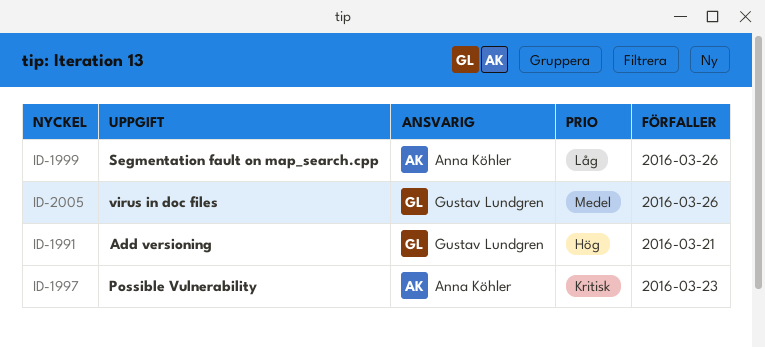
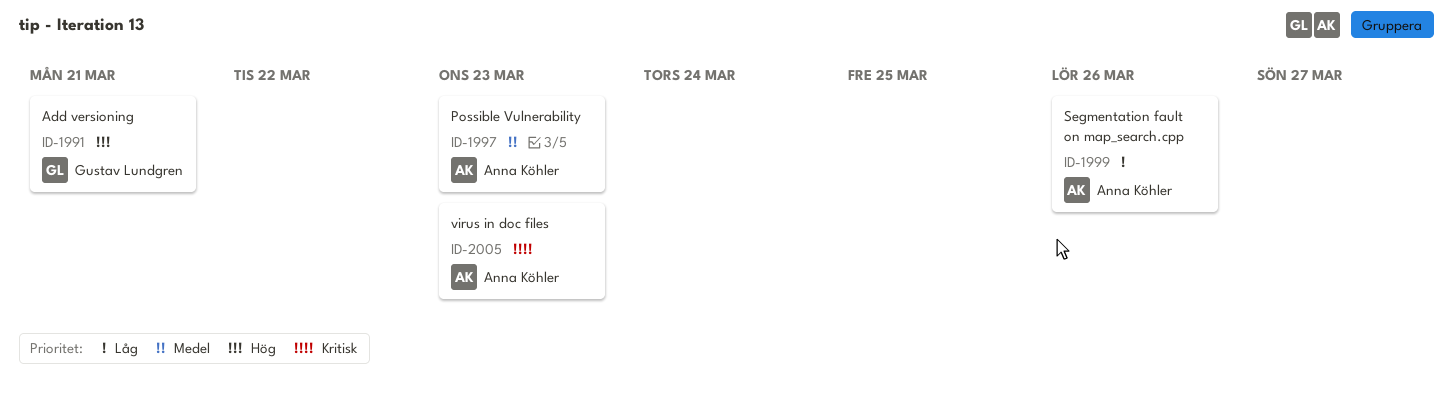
ID-1997, priority: Kritisk -> Medel
ID-2005, owner: Gustav Lundgren -> Anna Köhler
ID-2005, priority: Medel -> Kritisk
ID-2005, due: Mar 26 -> Mar 23

